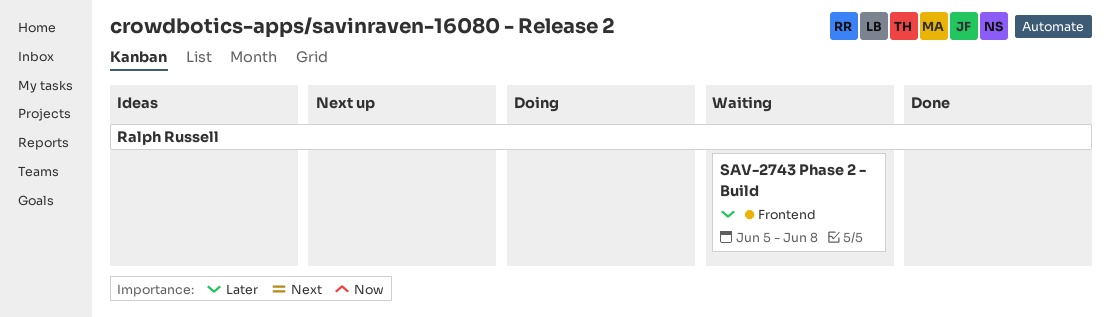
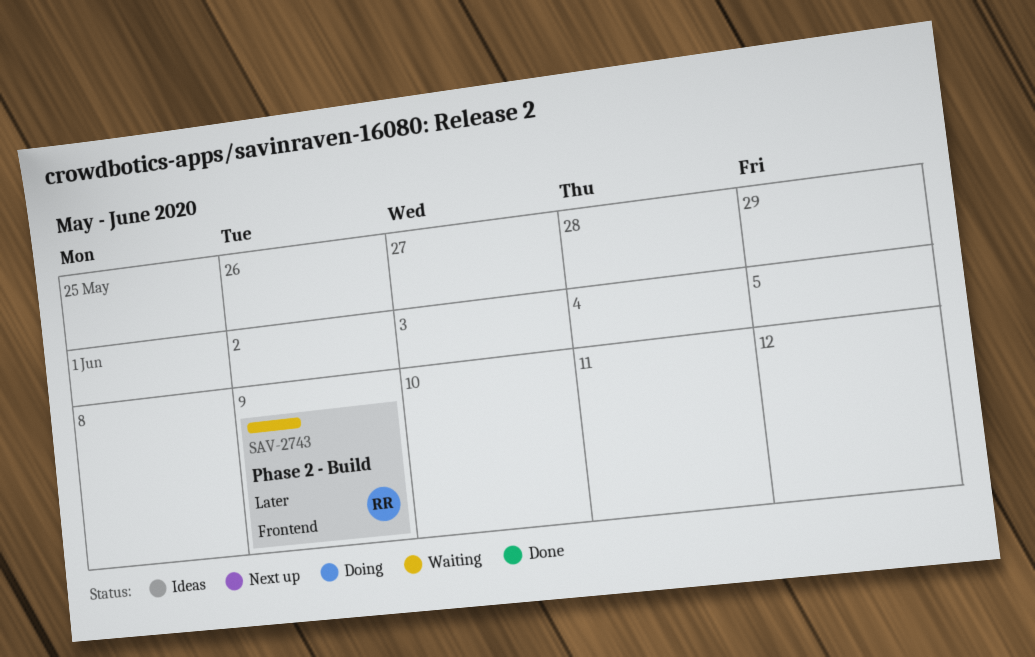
SAV-2743, due: Jun 8 -> Jun 9

